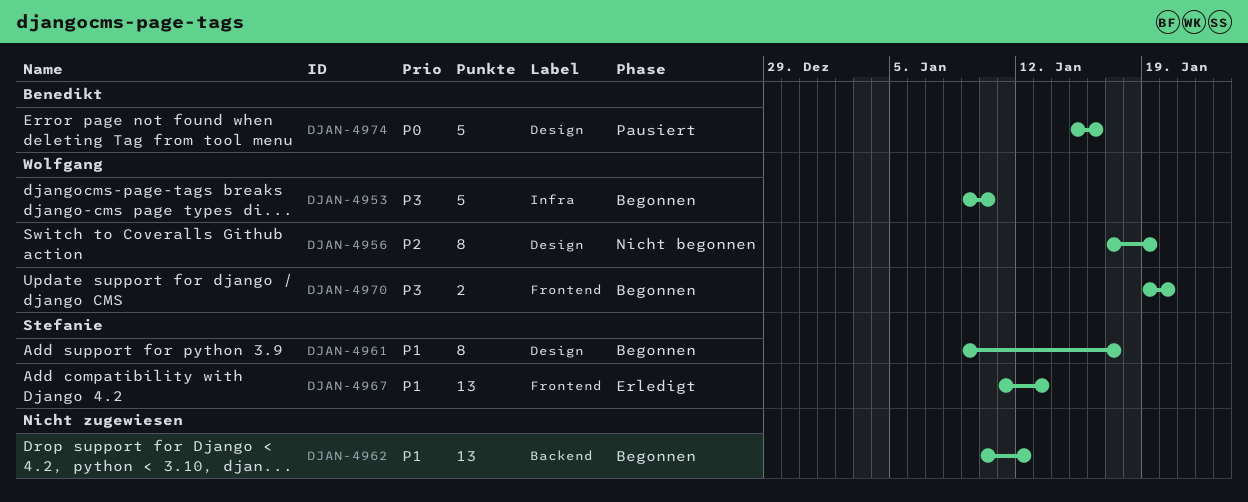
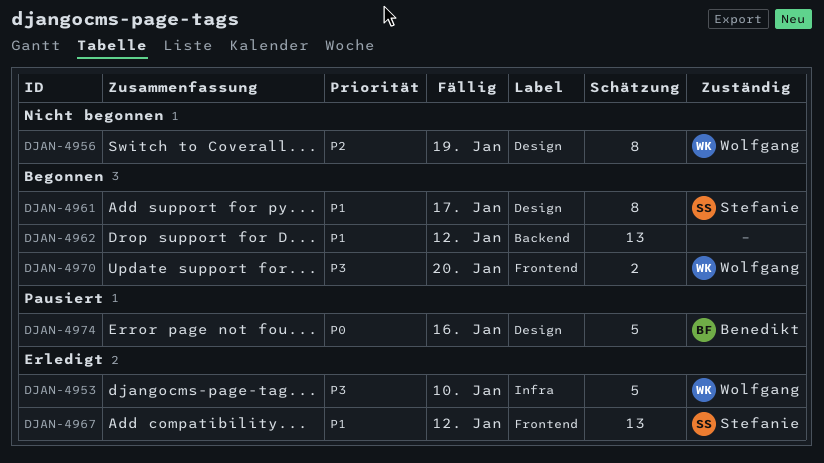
DJAN-4953, status: Begonnen -> Erledigt
DJAN-4967, due: Jan 13 -> Jan 12

